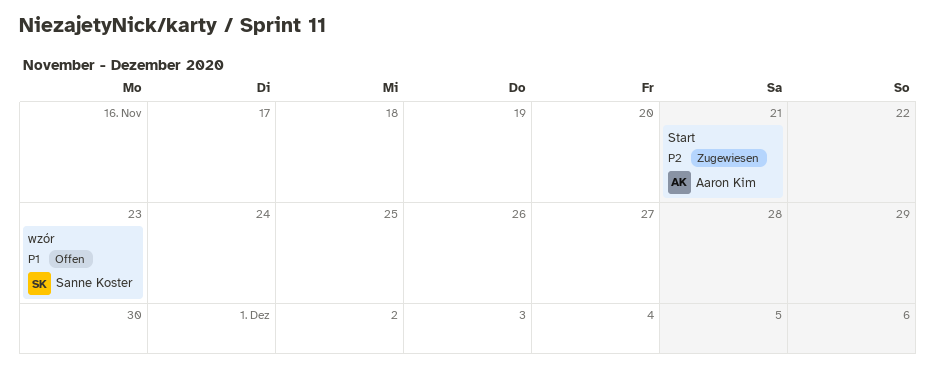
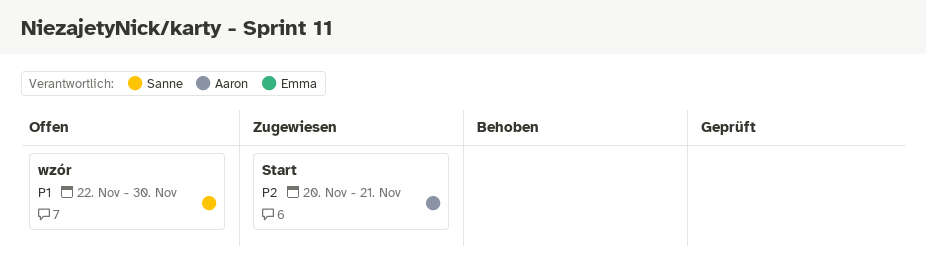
wzór, due: Nov 23 -> Nov 30

